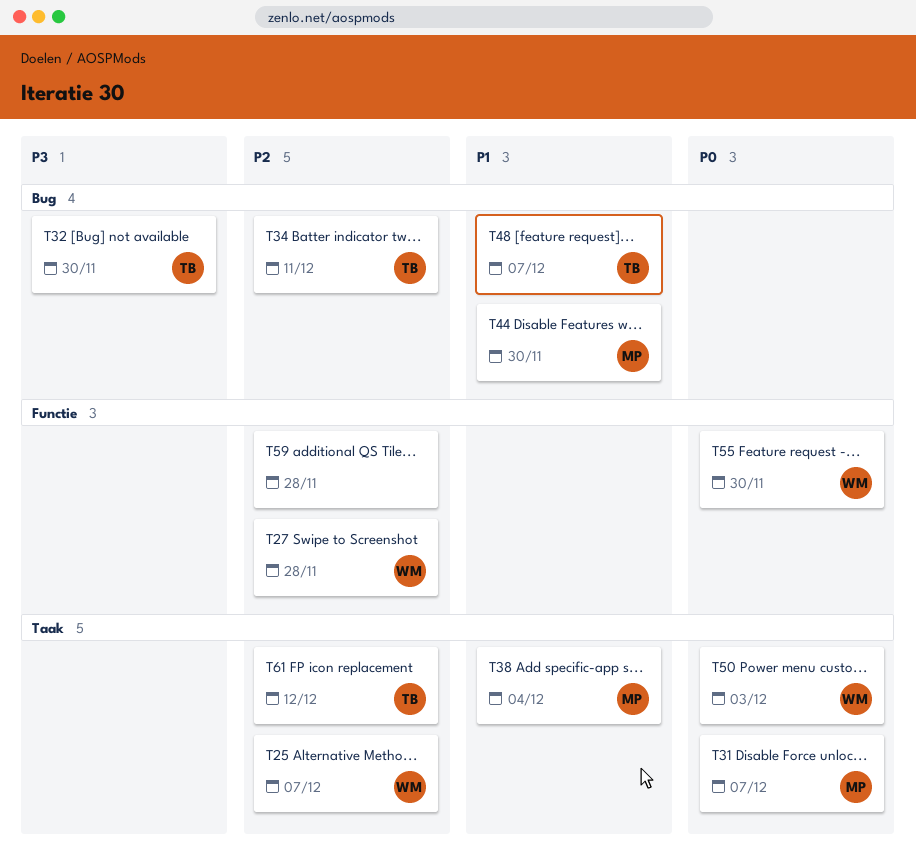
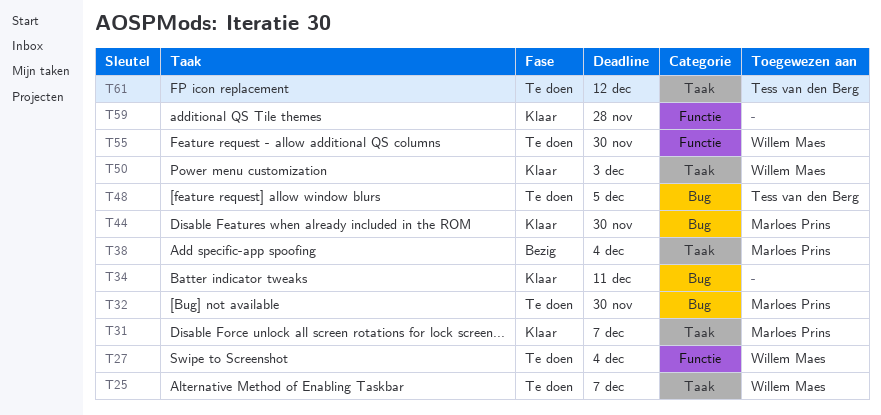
T27, due: Nov 28 -> Dec 4
T32, owner: Tess van den Berg -> Marloes Prins
T34, owner: Tess van den Berg -> none
T48, due: Dec 7 -> Dec 5

